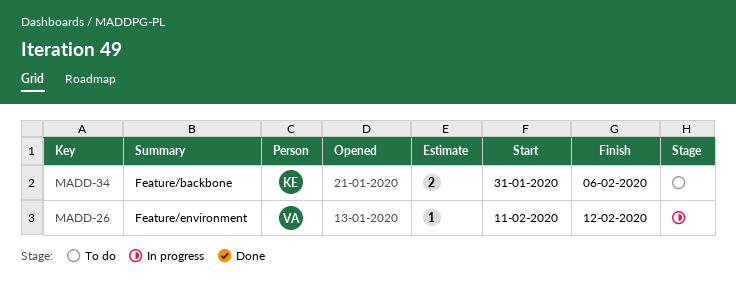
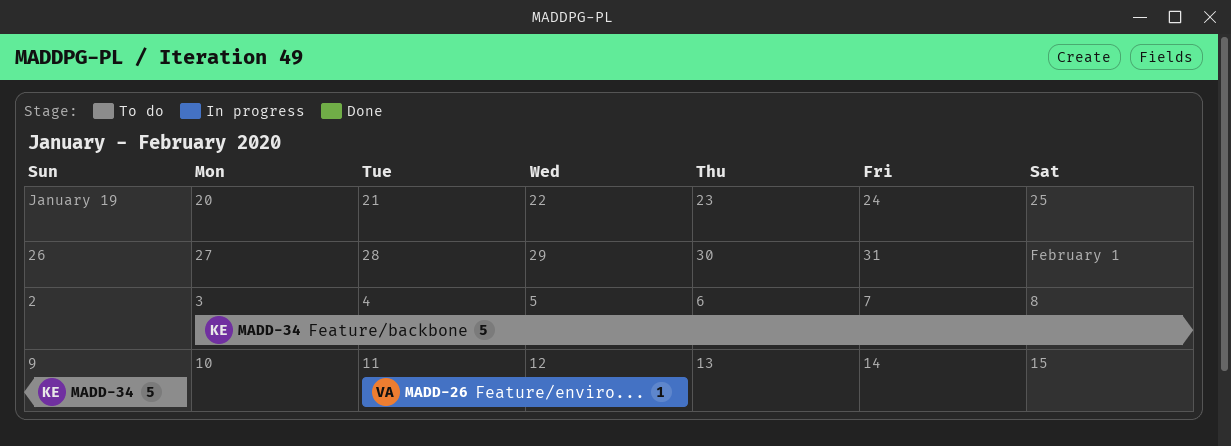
MADD-34, estimate: 2 -> 5
MADD-34, start: Jan 31 -> Feb 3
MADD-34, due: Feb 6 -> Feb 9

